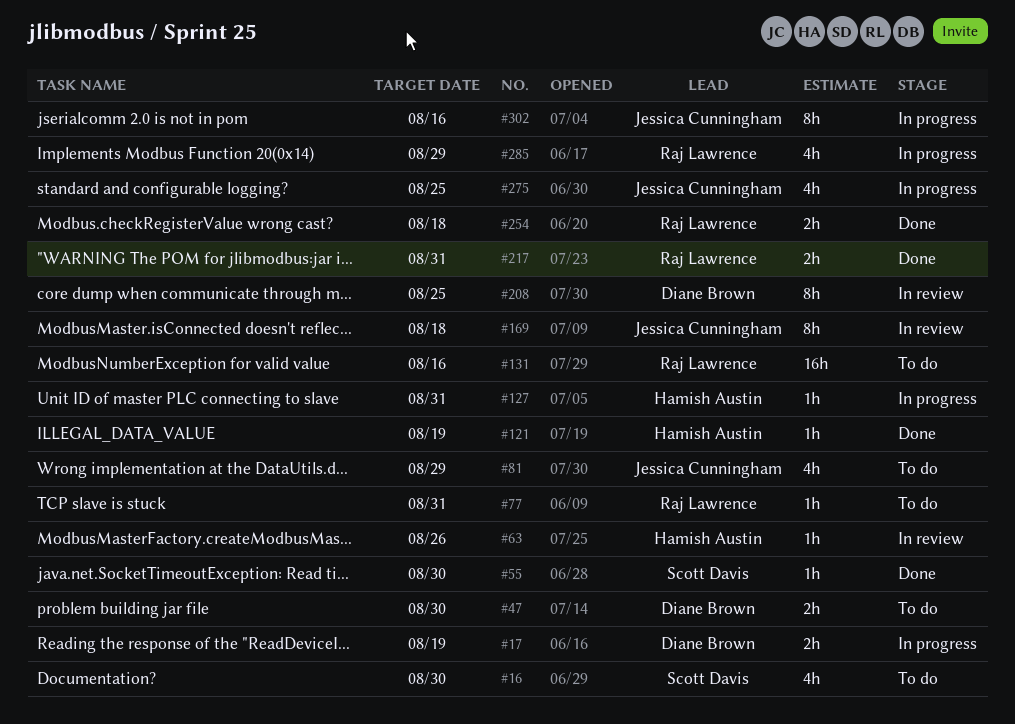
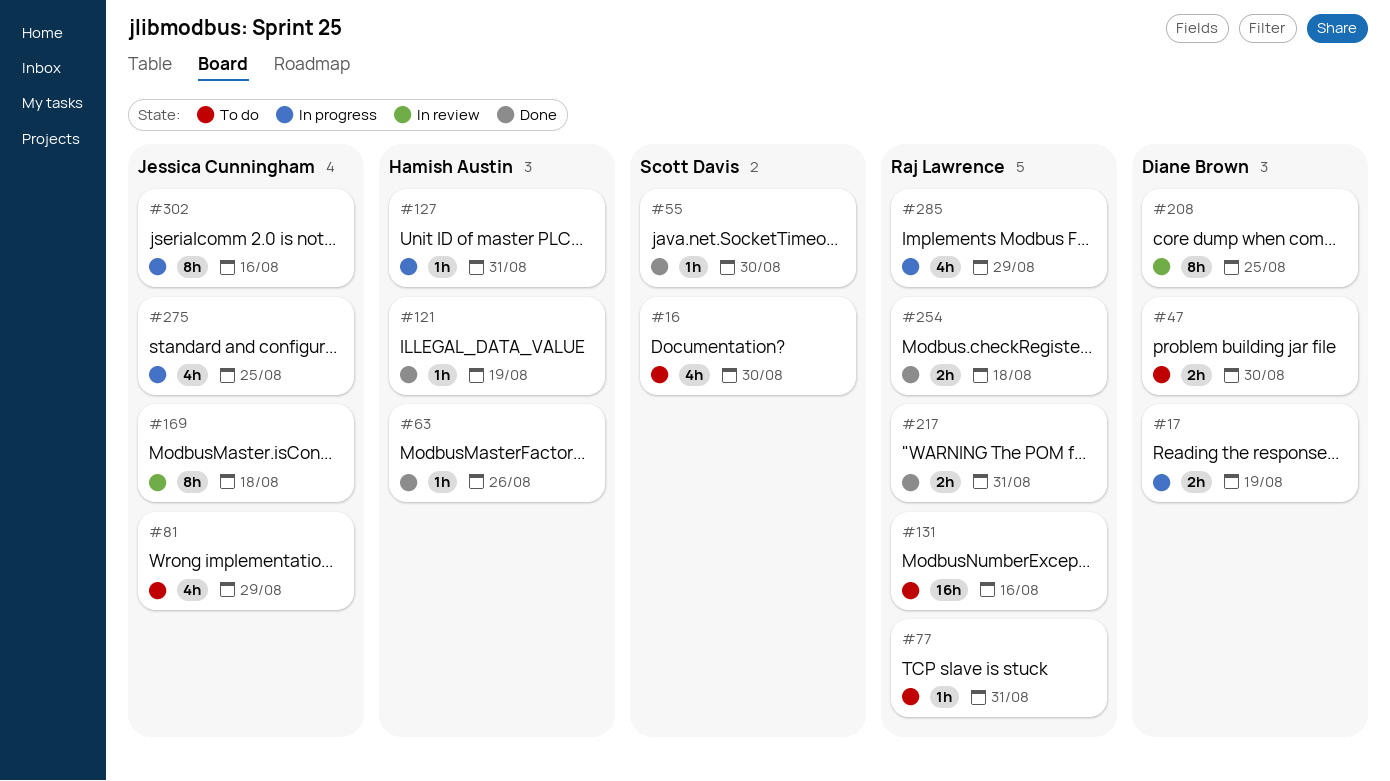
#63, status: In review -> Done

